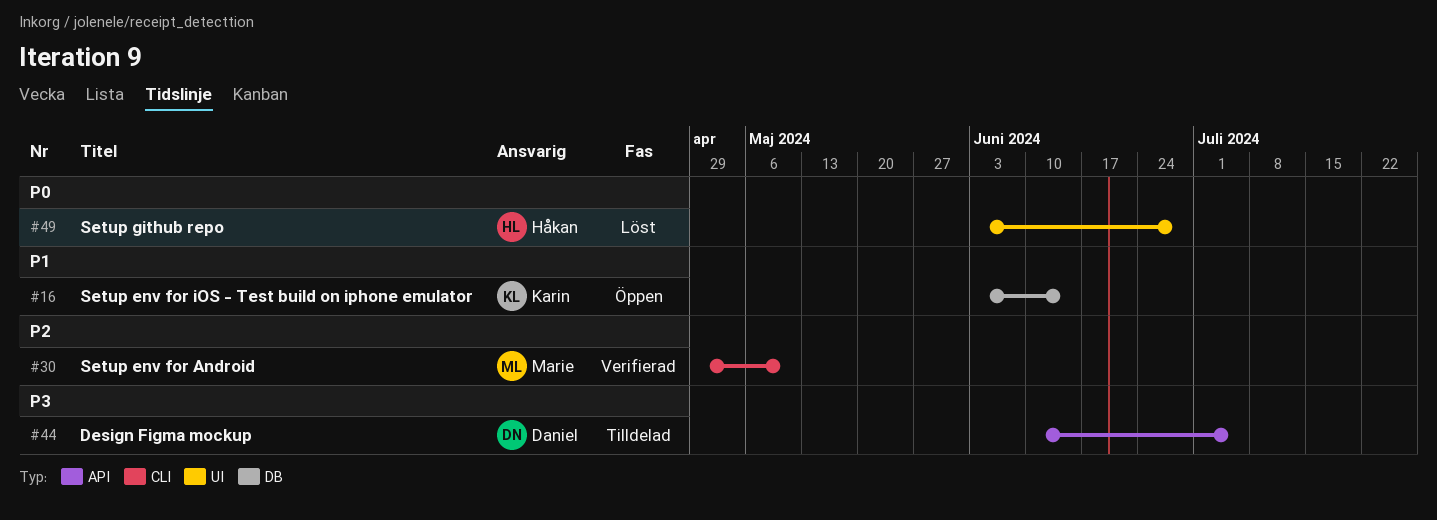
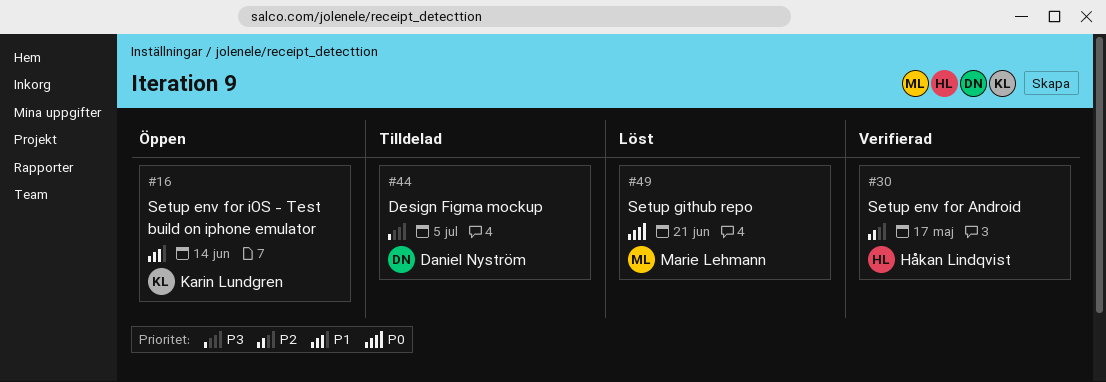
#30, owner: Marie Lehmann -> Håkan Lindqvist
#30, due: May 10 -> May 17
#49, owner: Håkan Lindqvist -> Marie Lehmann
#49, due: Jun 28 -> Jun 21

